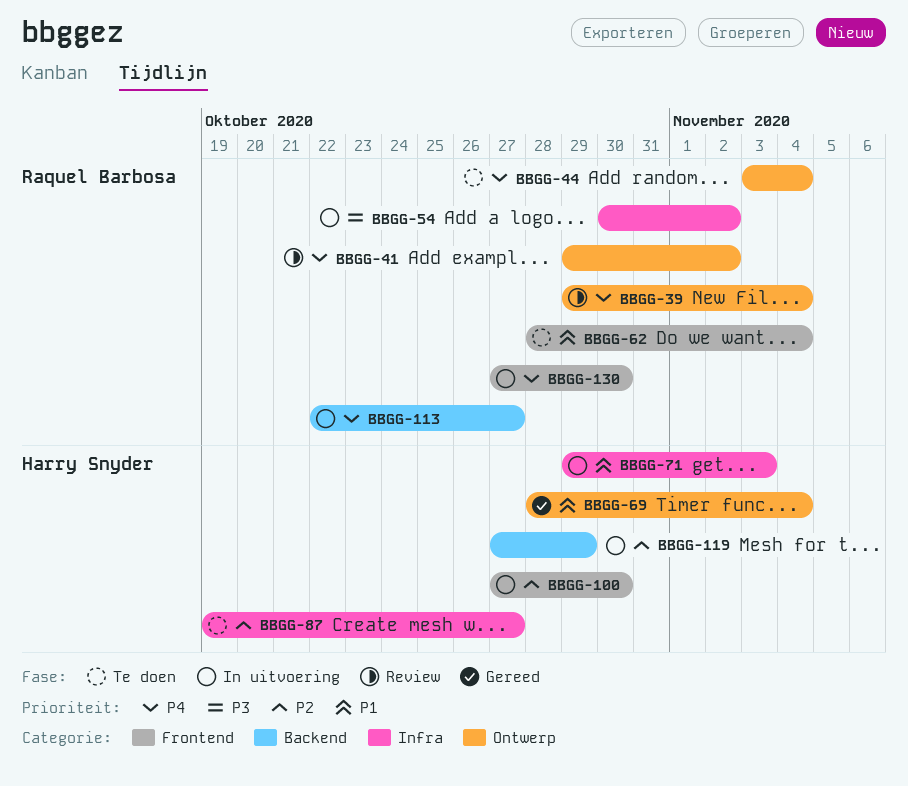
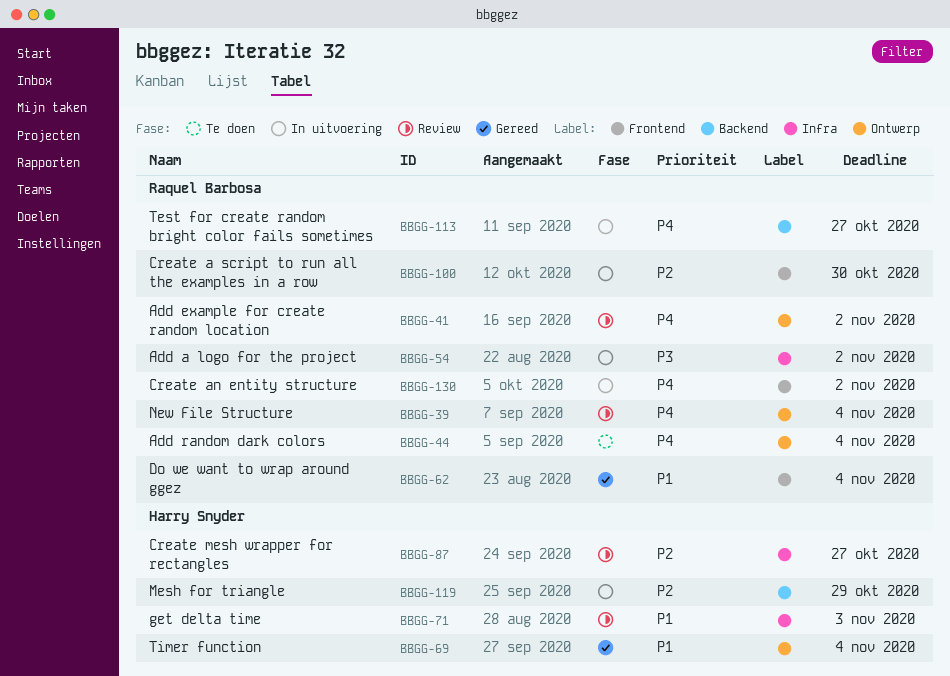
BBGG-62, status: Te doen -> Gereed
BBGG-71, status: In uitvoering -> Review
BBGG-87, status: Te doen -> Review
BBGG-100, owner: Harry Snyder -> Raquel Barbosa
BBGG-130, due: Oct 30 -> Nov 2

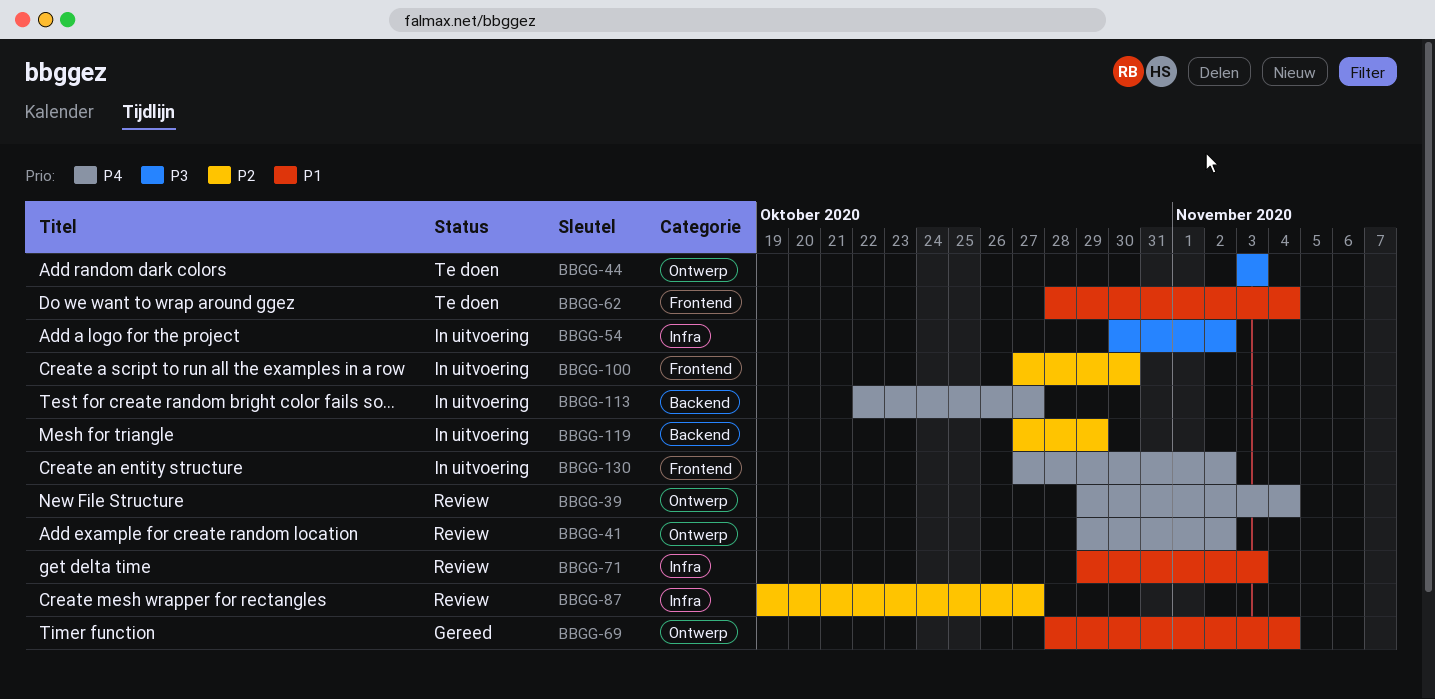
BBGG-44, priority: P4 -> P3
BBGG-44, due: Nov 4 -> Nov 3
BBGG-62, status: Gereed -> Te doen

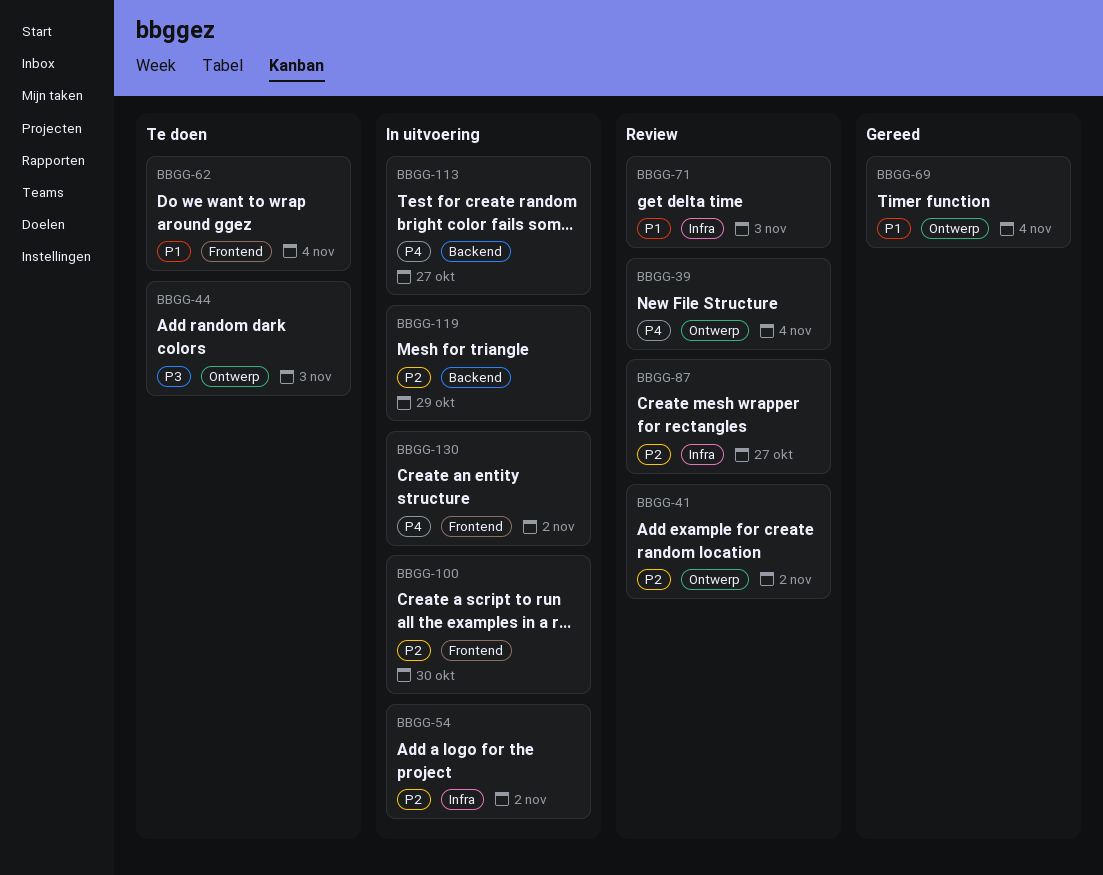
BBGG-41, priority: P4 -> P2
BBGG-54, priority: P3 -> P2

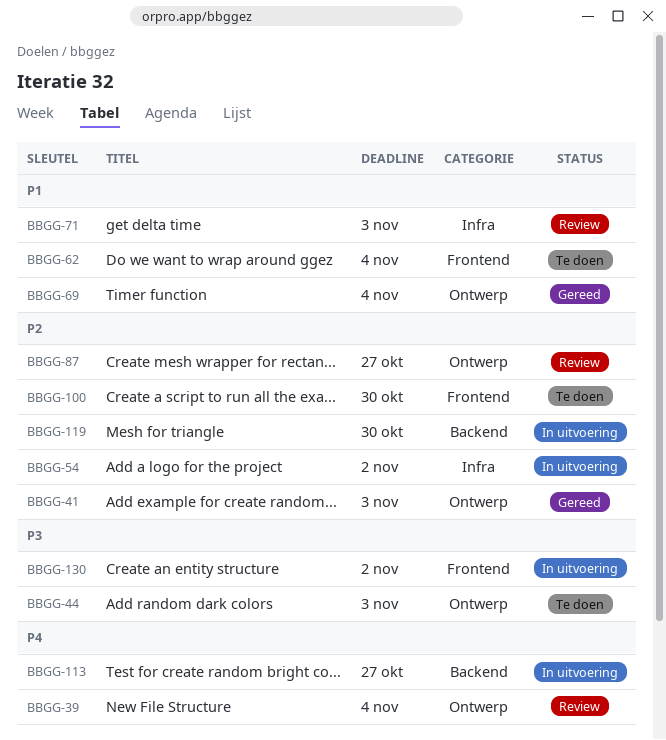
BBGG-41, status: Review -> Gereed
BBGG-41, due: Nov 2 -> Nov 3
BBGG-87, label: Infra -> Ontwerp
BBGG-100, status: In uitvoering -> Te doen
BBGG-119, due: Oct 29 -> Oct 30
BBGG-130, priority: P4 -> P3

